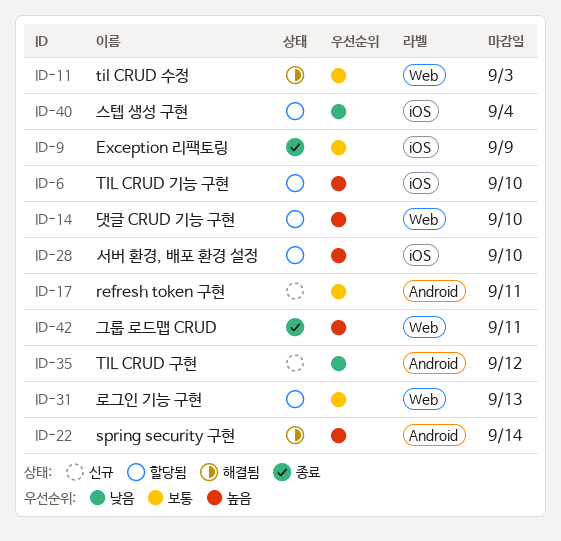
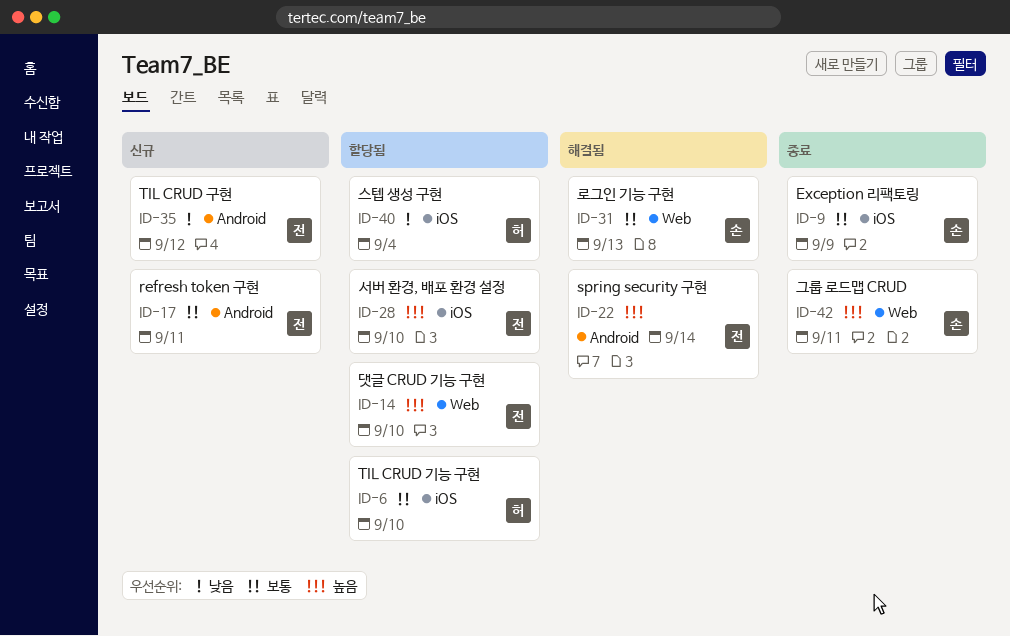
ID-6, priority: 높음 -> 보통
ID-11: present -> none
ID-31, status: 할당됨 -> 해결됨

